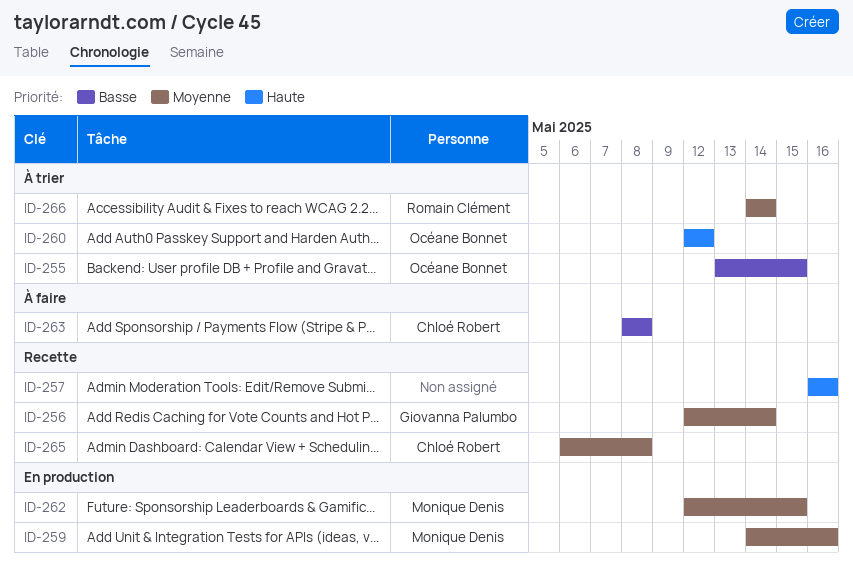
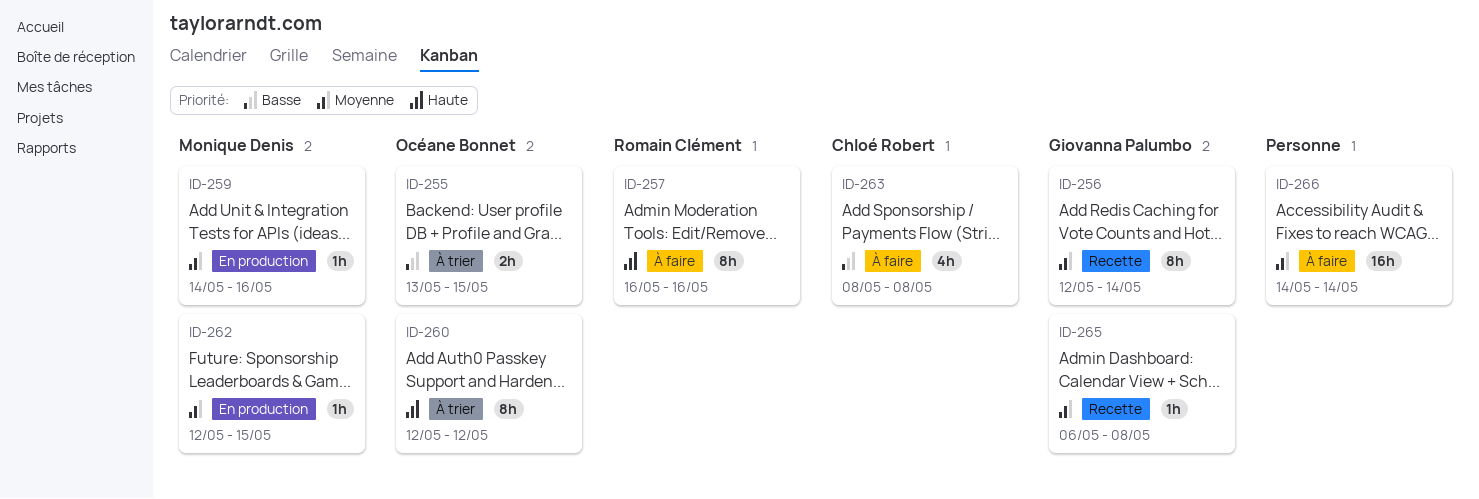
ID-257, status: Recette -> À faire
ID-257, owner: none -> Romain Clément
ID-265, owner: Chloé Robert -> Giovanna Palumbo
ID-266, status: À trier -> À faire
ID-266, owner: Romain Clément -> none

